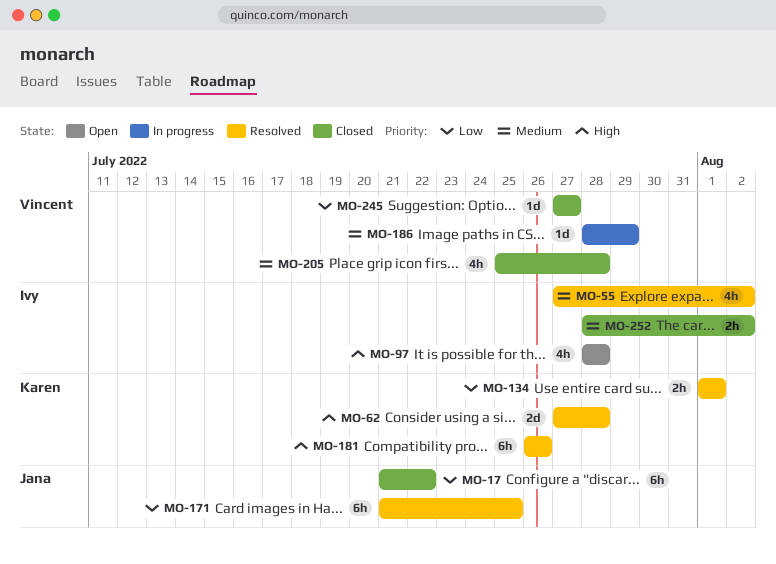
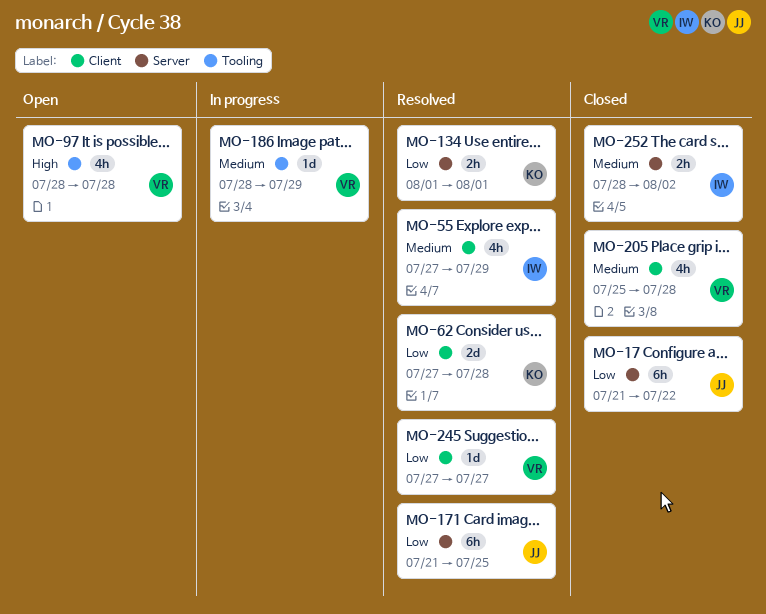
MO-55, due: Aug 2 -> Jul 29
MO-62, priority: High -> Low
MO-97, owner: Ivy -> Vincent
MO-181: present -> none
MO-245, status: Closed -> Resolved

